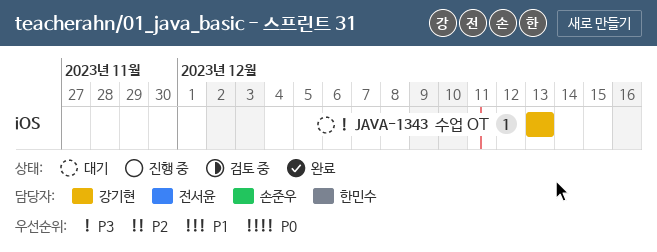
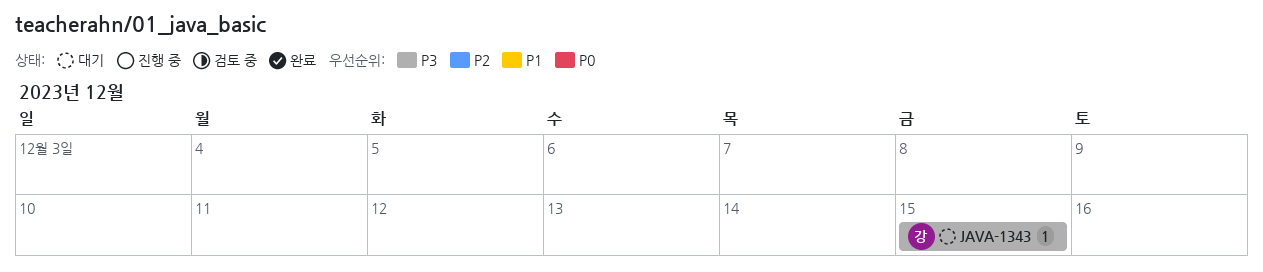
JAVA-1343, start: Dec 13 -> Dec 15
JAVA-1343, due: Dec 13 -> Dec 15

